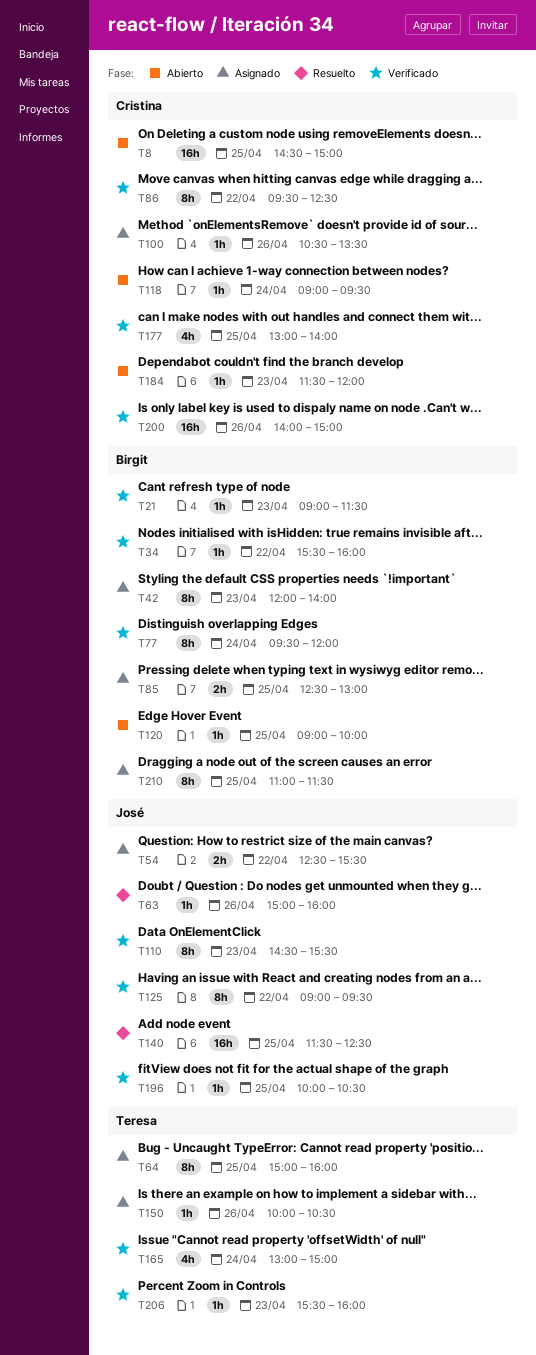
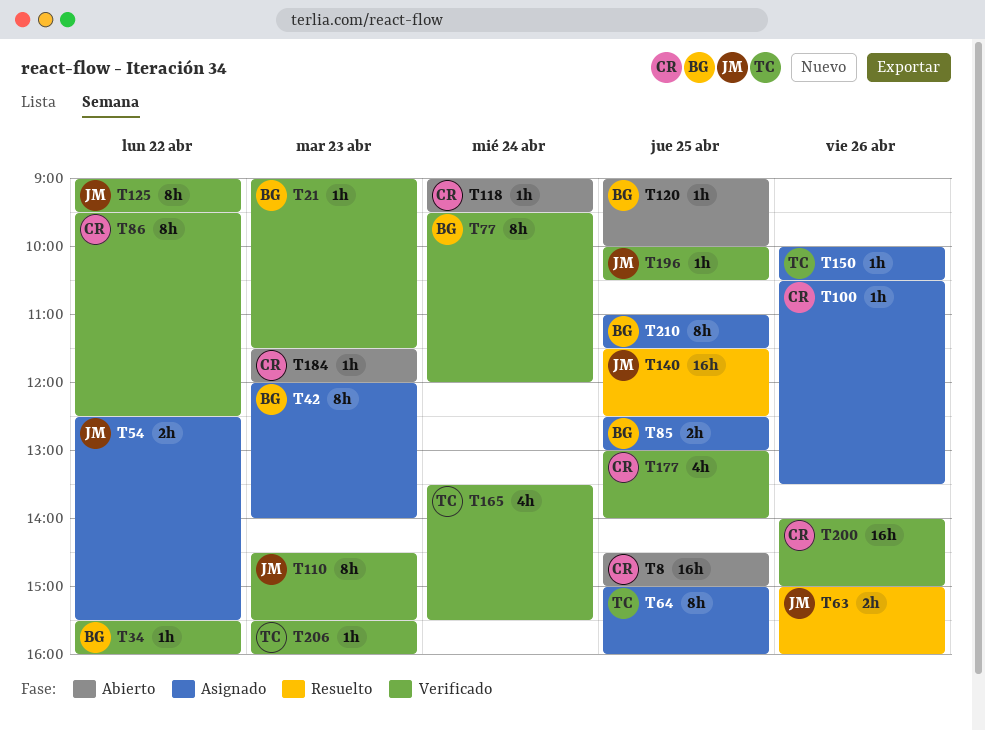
T63, estimate: 1h -> 2h
T165, begins: 13:00 -> 13:30
T165, ends: 15:00 -> 15:30

